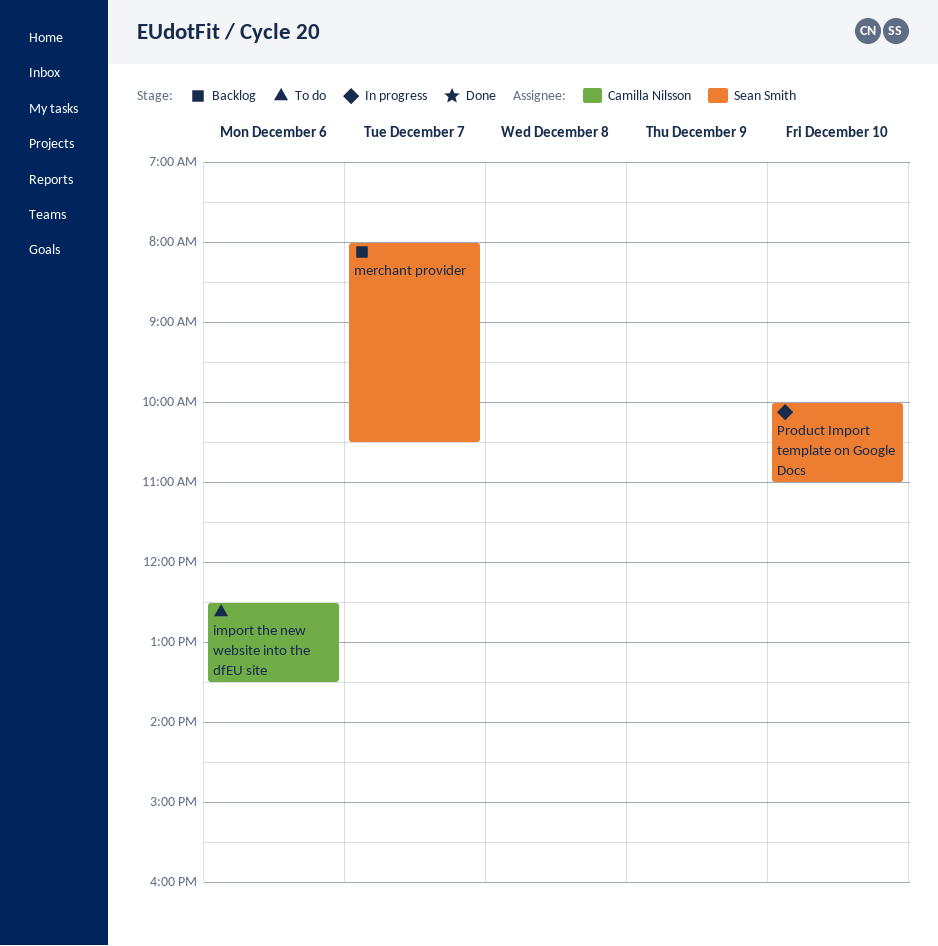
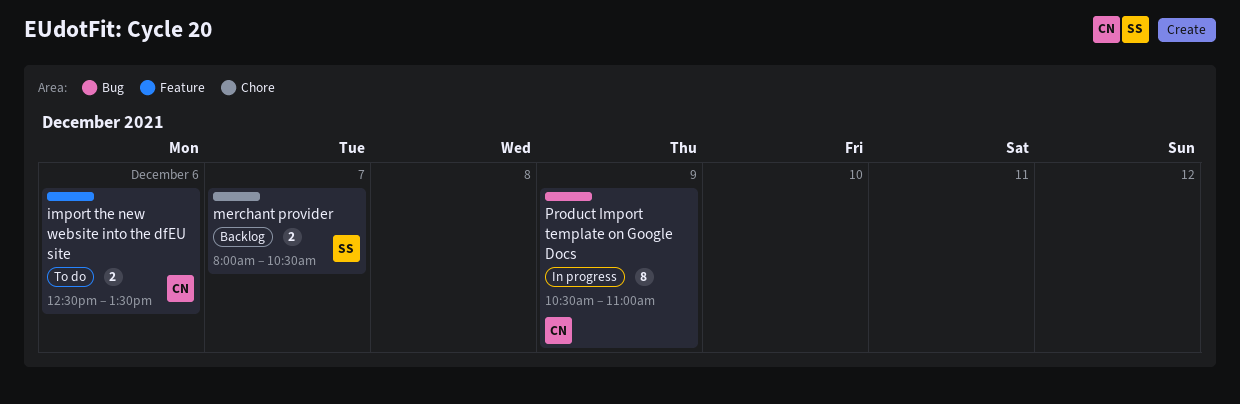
Product Import template on Google Docs, owner: Sean Smith -> Camilla Nilsson
Product Import template on Google Docs, day: Dec 10 -> Dec 9
Product Import template on Google Docs, begins: 10:00 -> 10:30

